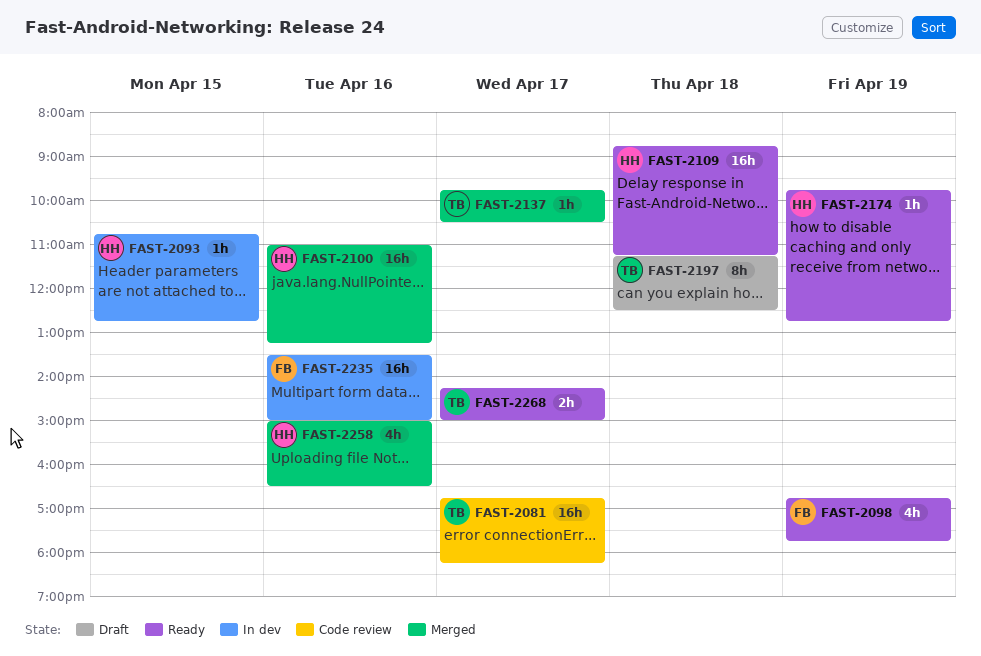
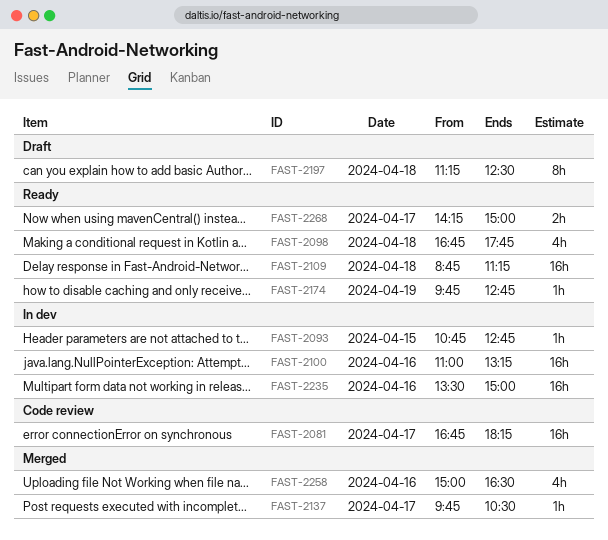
FAST-2098, day: Apr 19 -> Apr 18
FAST-2100, status: Merged -> In dev

